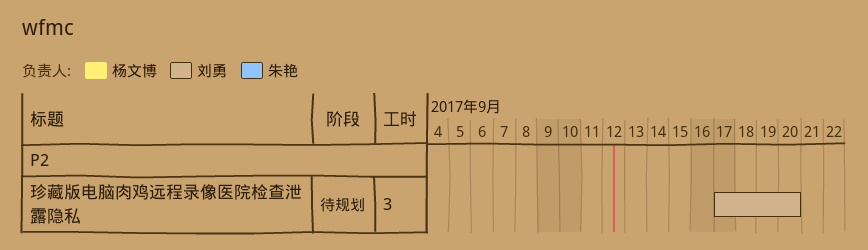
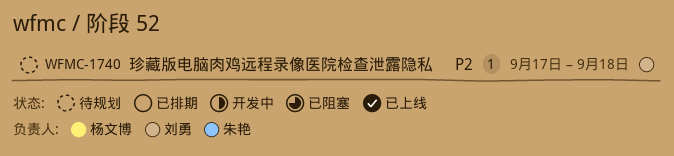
珍藏版电脑肉鸡远程录像医院检查泄露隐私, estimate: 3 -> 1
珍藏版电脑肉鸡远程录像医院检查泄露隐私, due: Sep 20 -> Sep 18

